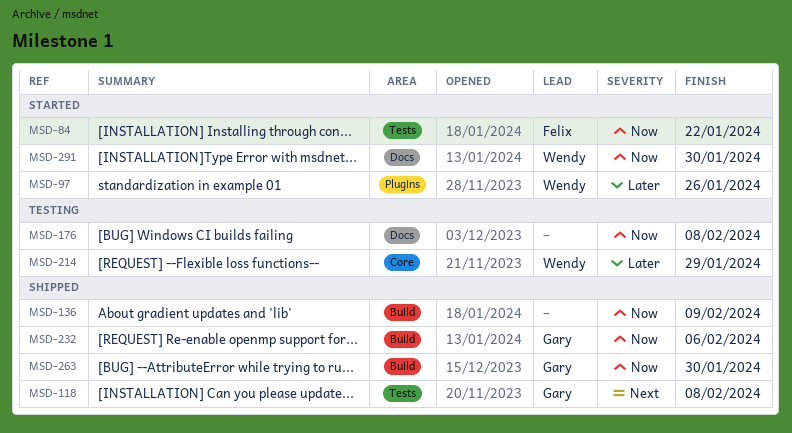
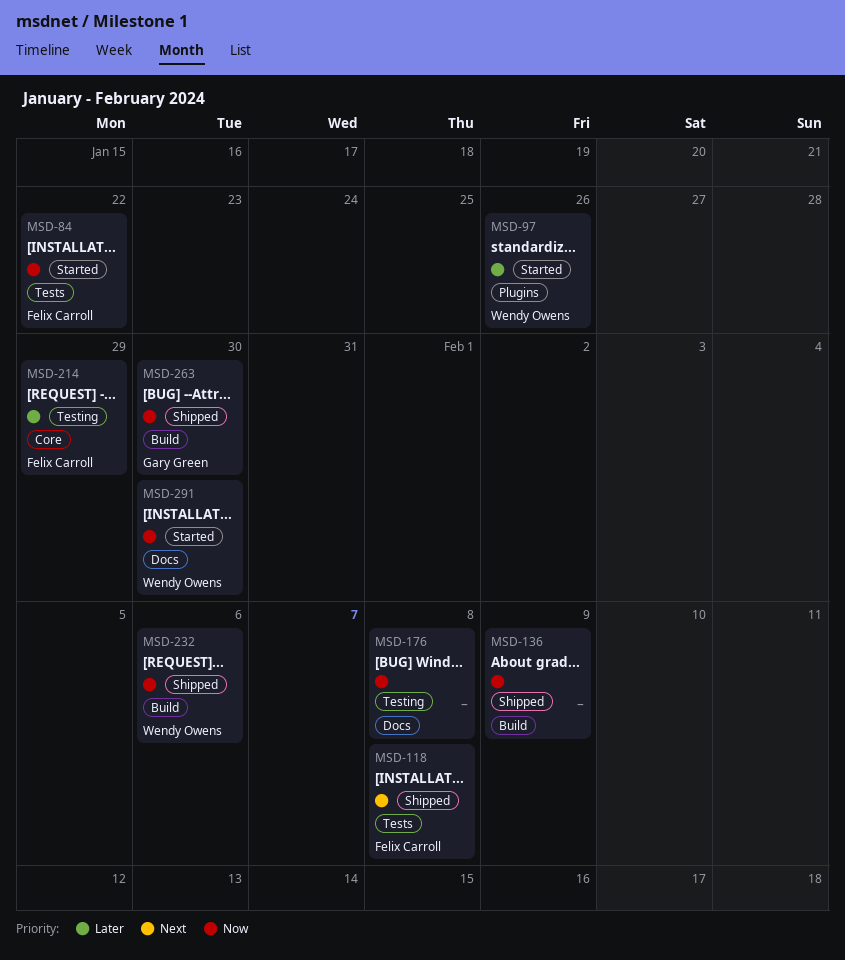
MSD-118, owner: Gary Green -> Felix Carroll
MSD-214, owner: Wendy Owens -> Felix Carroll
MSD-232, owner: Gary Green -> Wendy Owens

